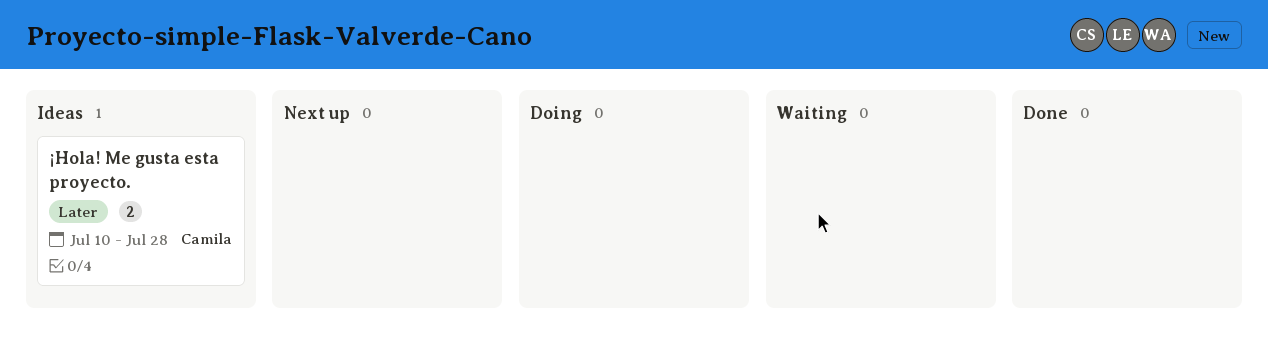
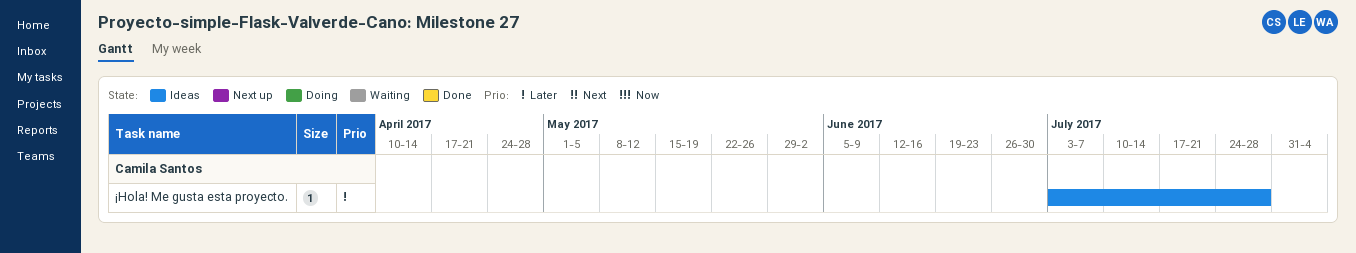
¡Hola! Me gusta esta proyecto., estimate: 2 -> 1
¡Hola! Me gusta esta proyecto., start: Jul 10 -> Jul 3

